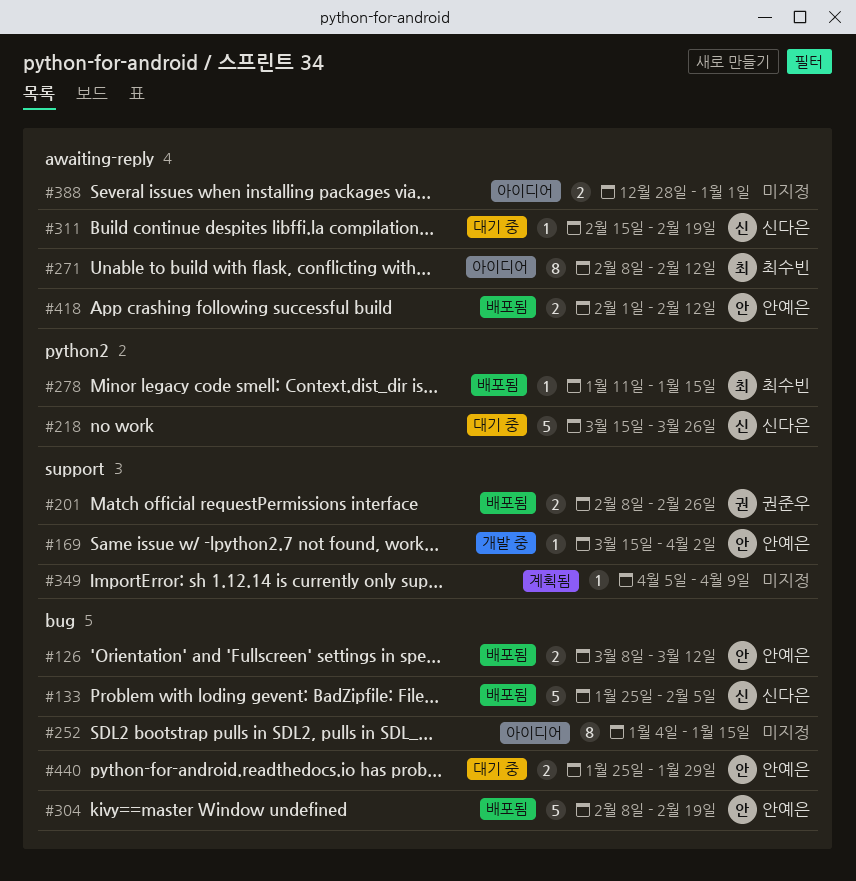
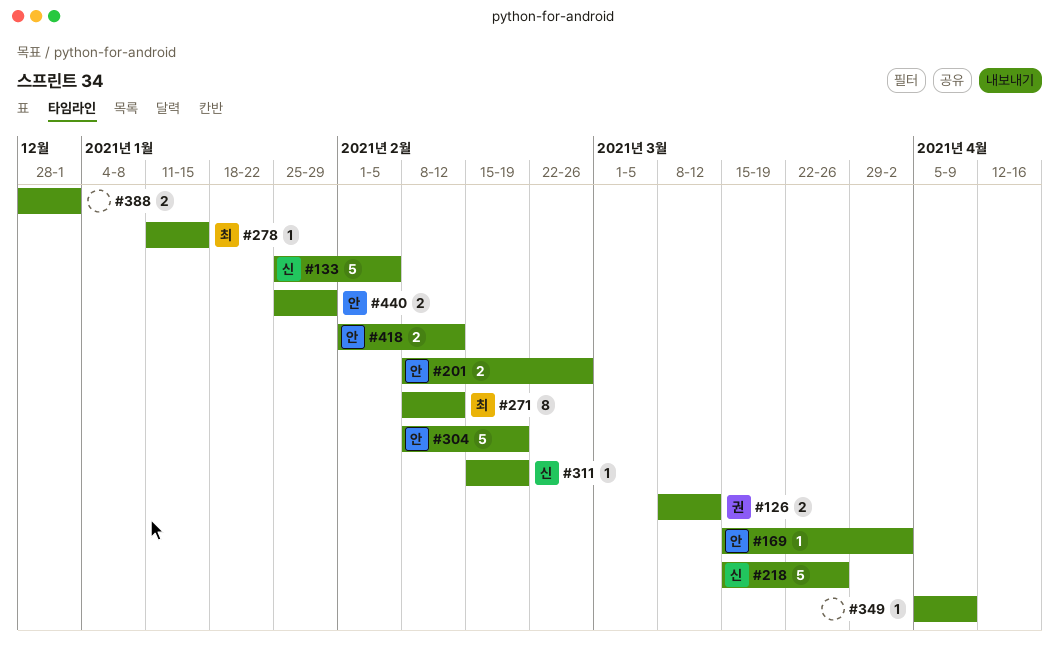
#126, owner: 안예은 -> 권준우
#201, owner: 권준우 -> 안예은
#252: present -> none

